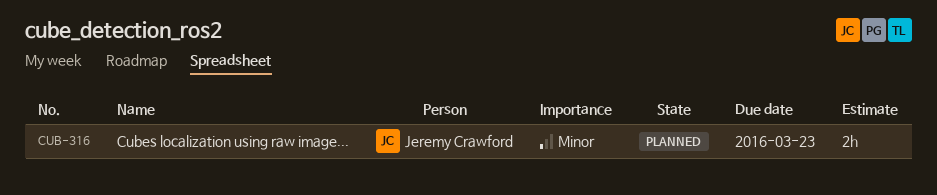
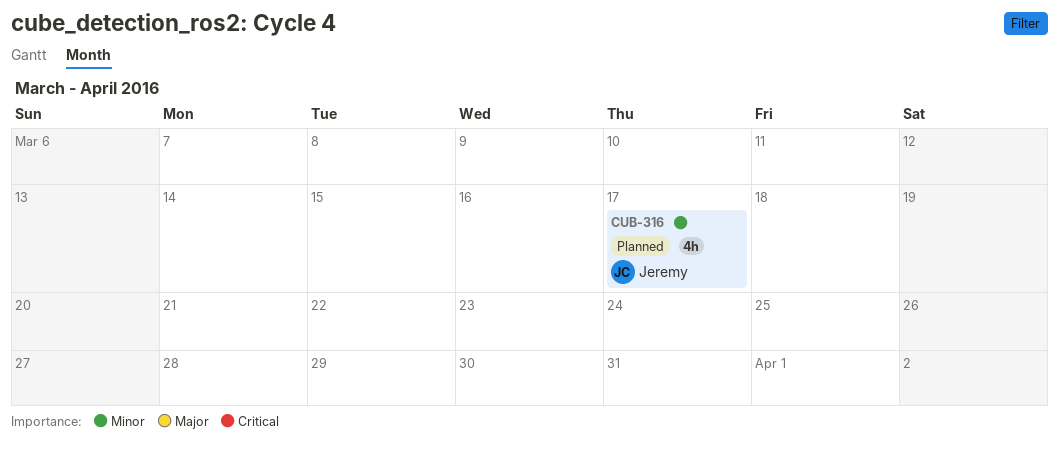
CUB-316, estimate: 2h -> 4h
CUB-316, due: Mar 23 -> Mar 17

